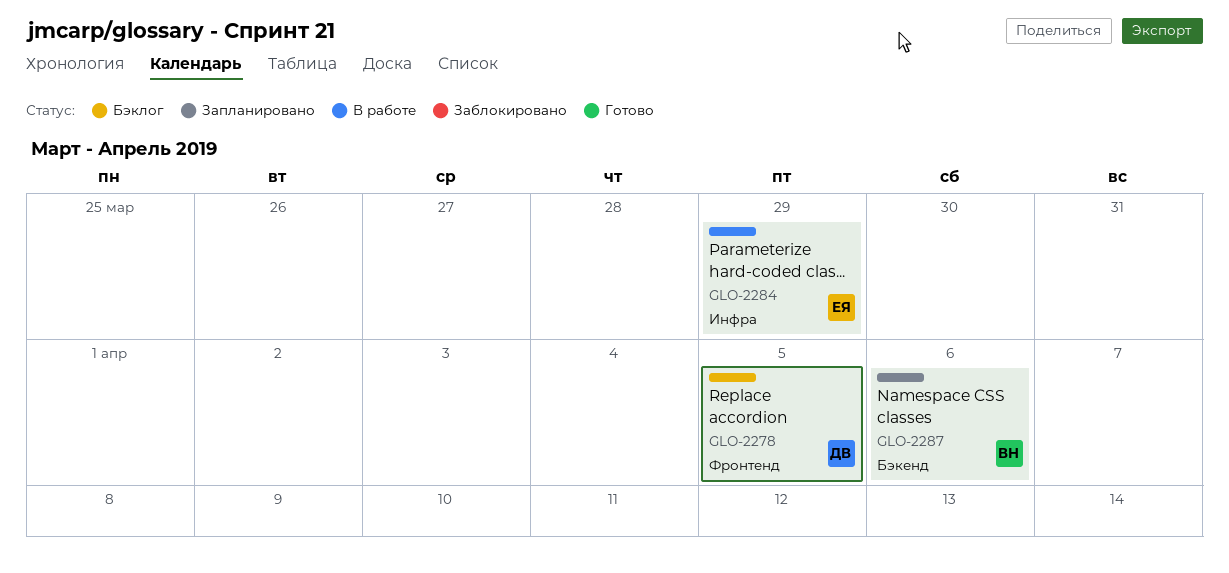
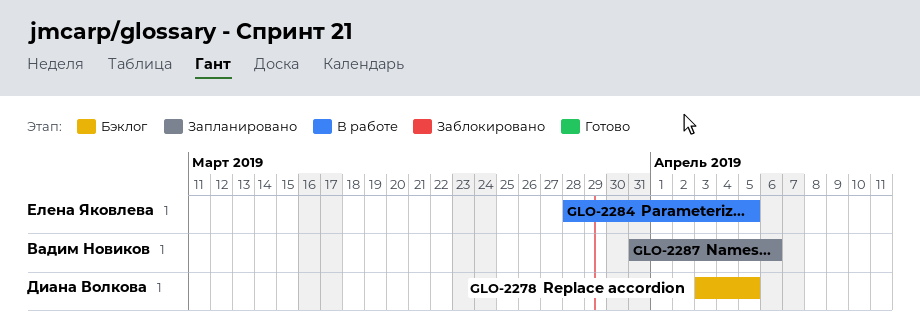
GLO-2284, due: Mar 29 -> Apr 5

